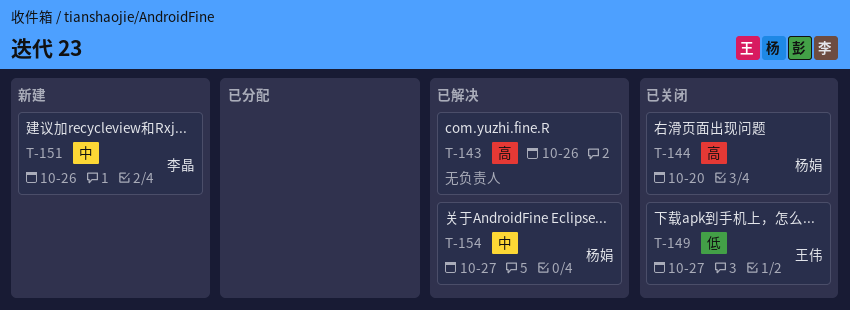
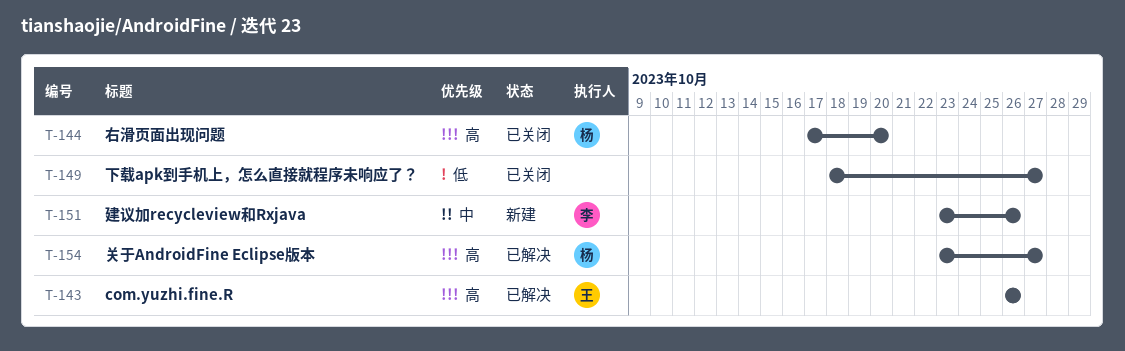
T-143, owner: none -> 王伟
T-149, owner: 王伟 -> none
T-154, priority: 中 -> 高

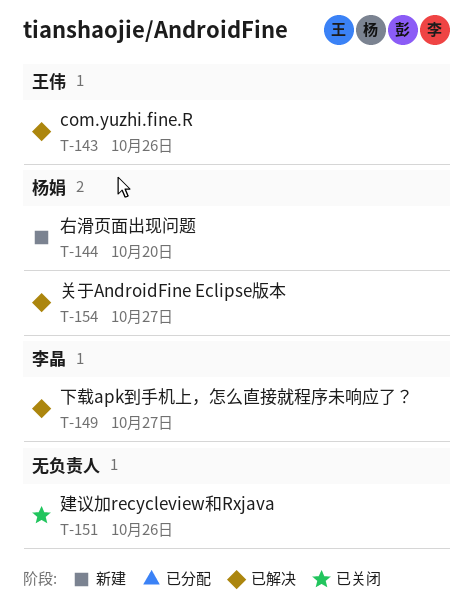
T-144, status: 已关闭 -> 新建
T-149, status: 已关闭 -> 已解决
T-149, owner: none -> 李晶
T-151, status: 新建 -> 已关闭
T-151, owner: 李晶 -> none

